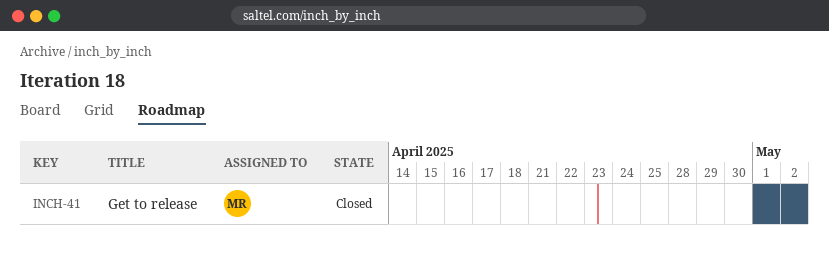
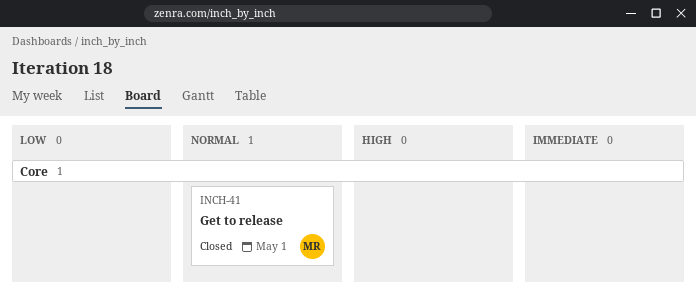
INCH-41, due: May 2 -> May 1

